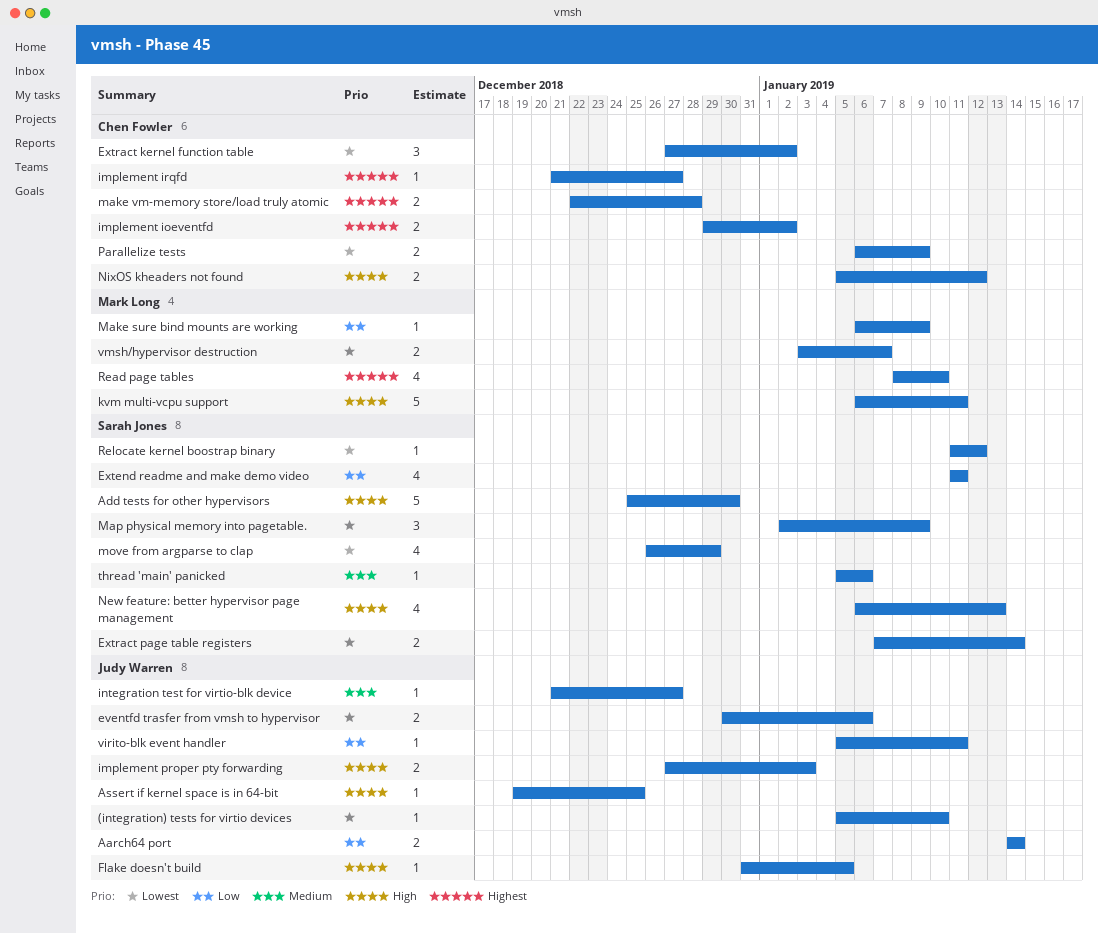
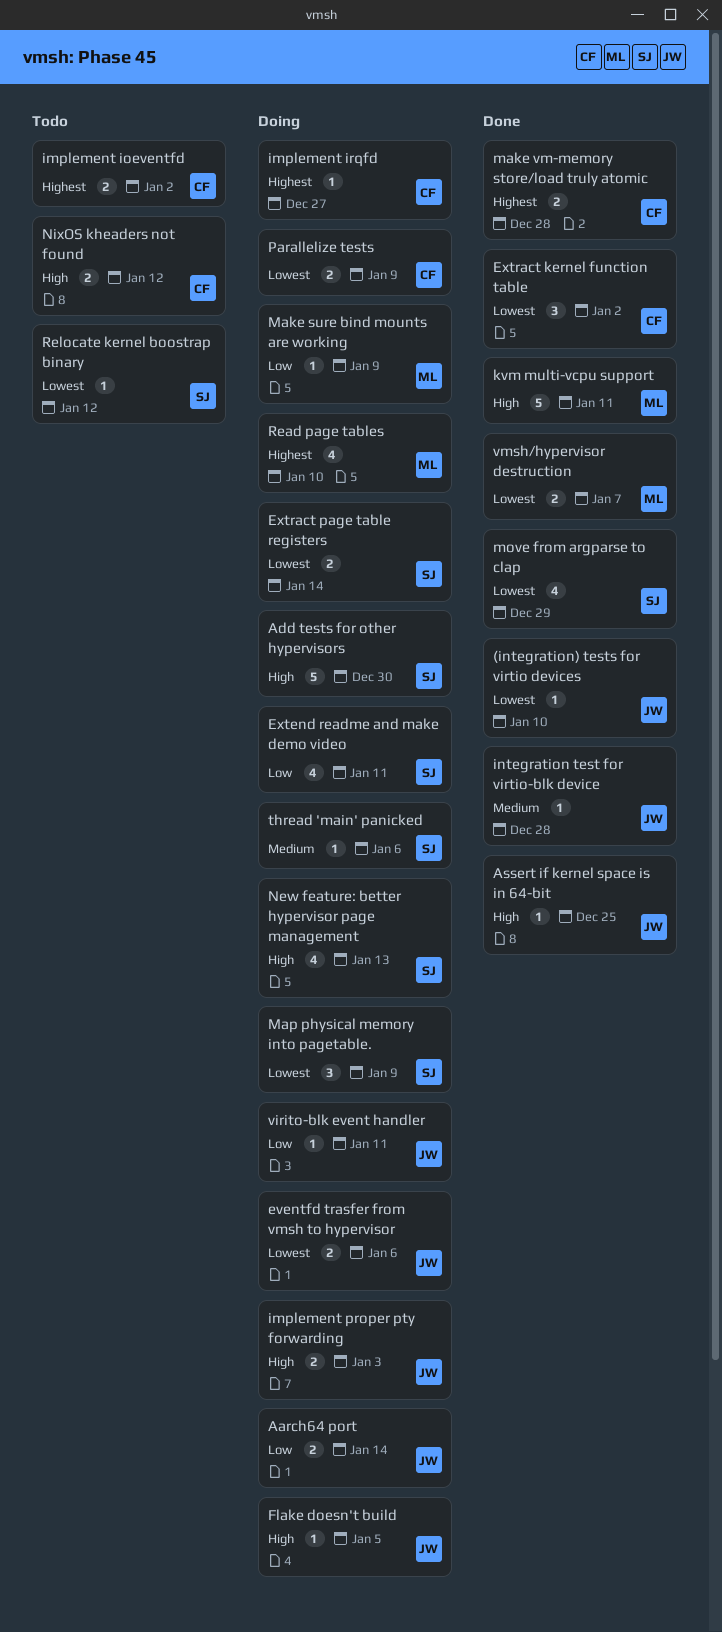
integration test for virtio-blk device, due: Dec 27 -> Dec 28

